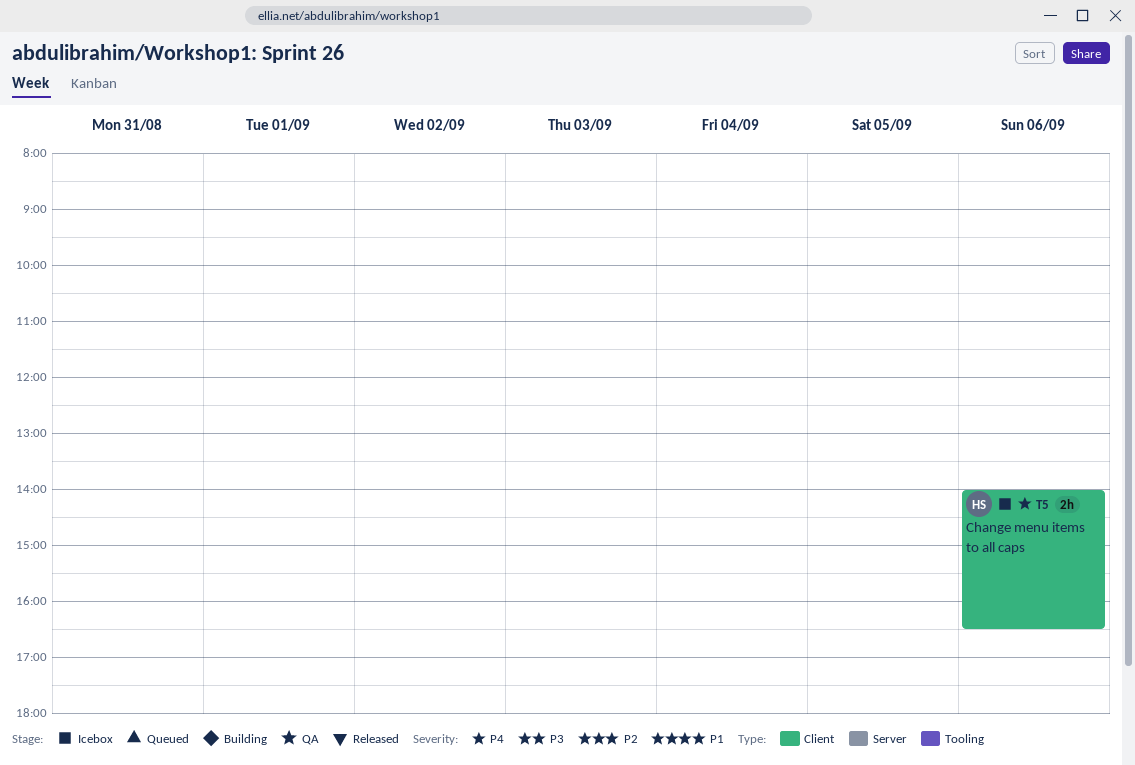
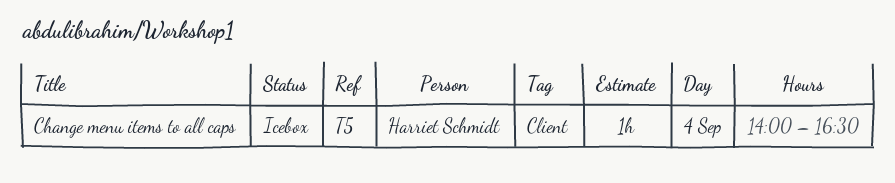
T5, estimate: 2h -> 1h
T5, day: Sep 6 -> Sep 4

